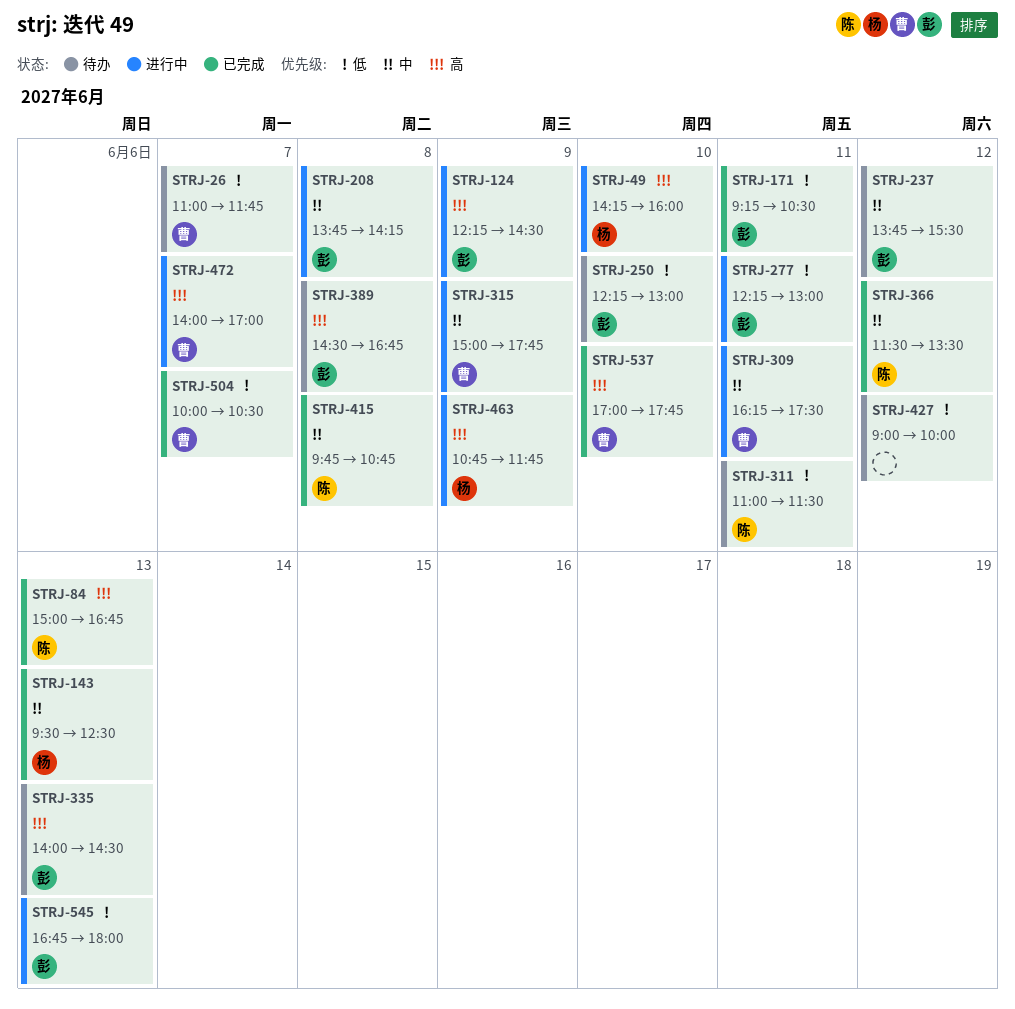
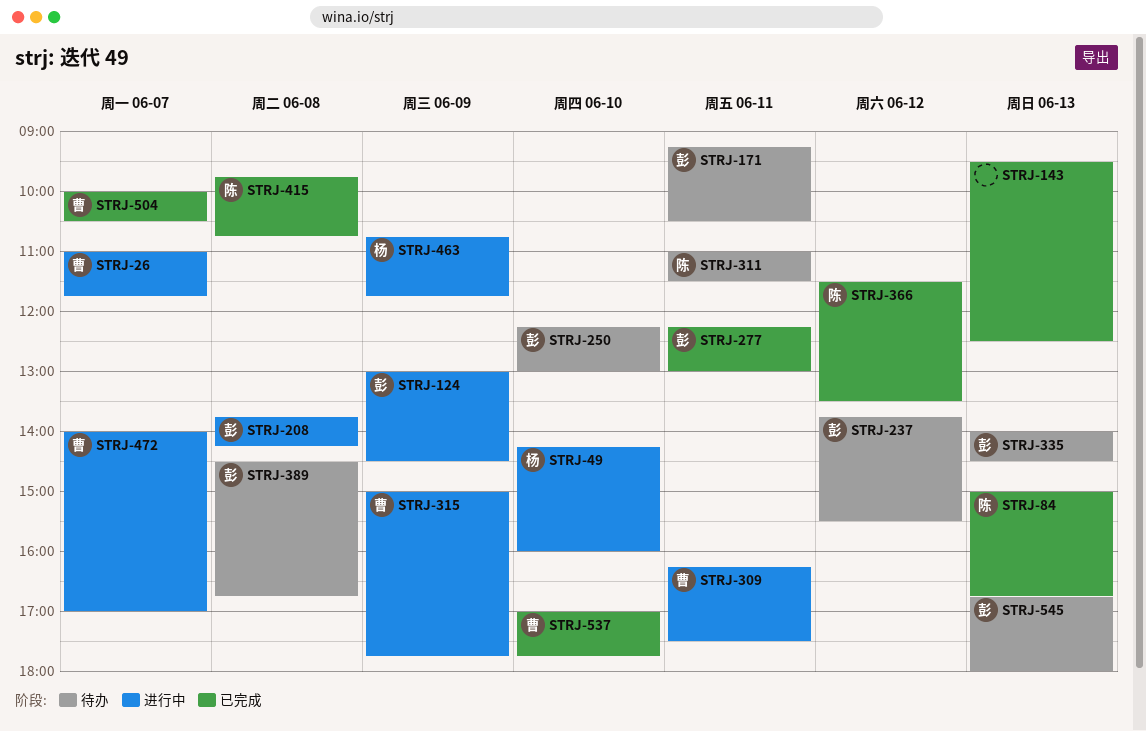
STRJ-26, status: 待办 -> 进行中
STRJ-124, begins: 12:15 -> 13:00
STRJ-143, owner: 杨 -> none
STRJ-171, status: 已完成 -> 待办
STRJ-277, status: 进行中 -> 已完成
STRJ-427: present -> none
STRJ-545, status: 进行中 -> 待办

